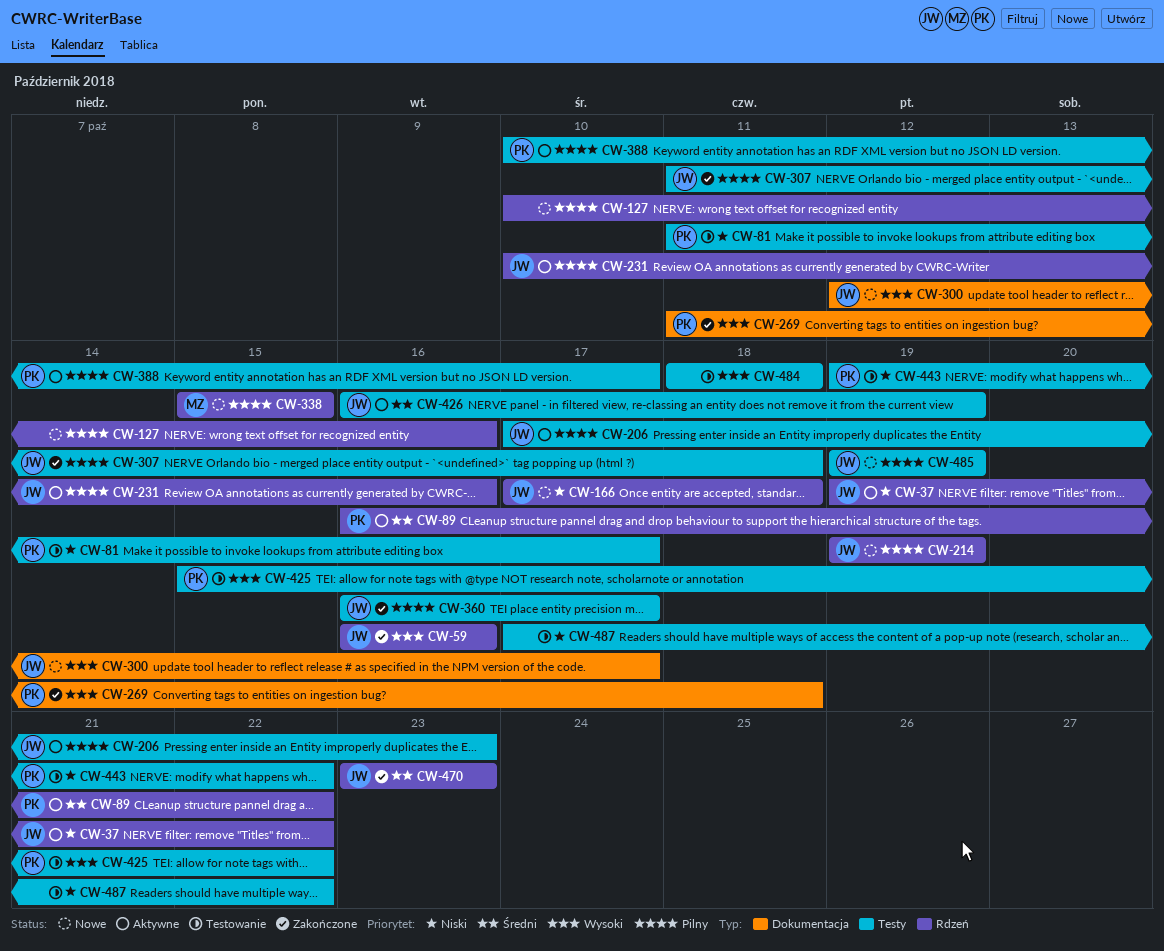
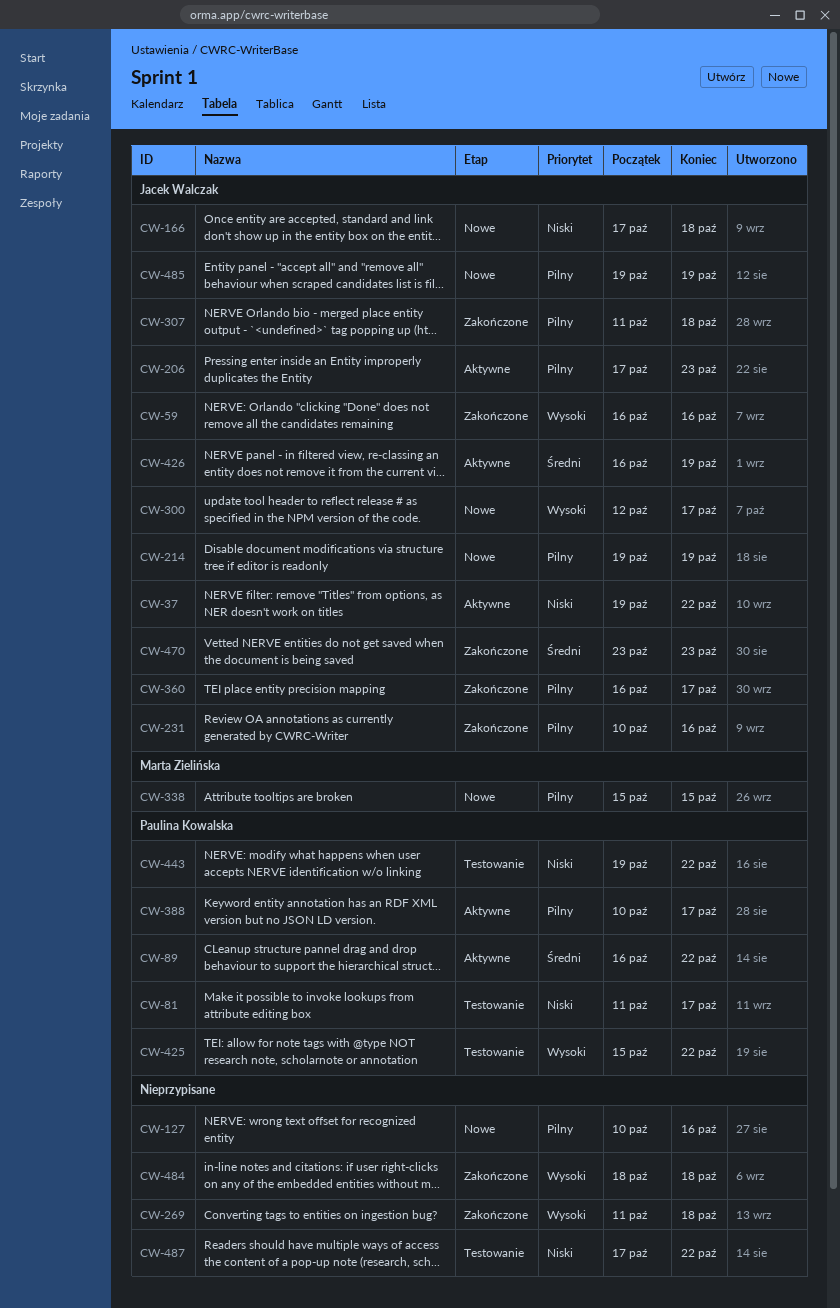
CW-231, status: Aktywne -> Zakończone
CW-269, owner: Paulina Kowalska -> none
CW-484, status: Testowanie -> Zakończone

